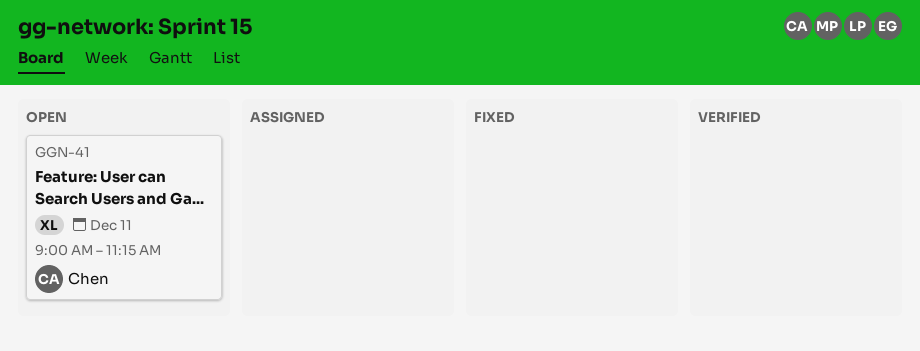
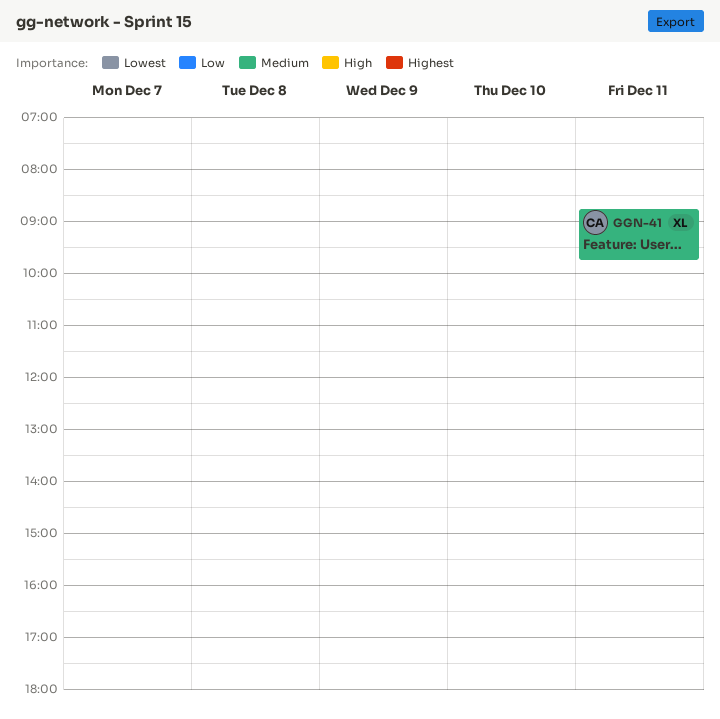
GGN-41, begins: 09:00 -> 08:45
GGN-41, ends: 11:15 -> 09:45

